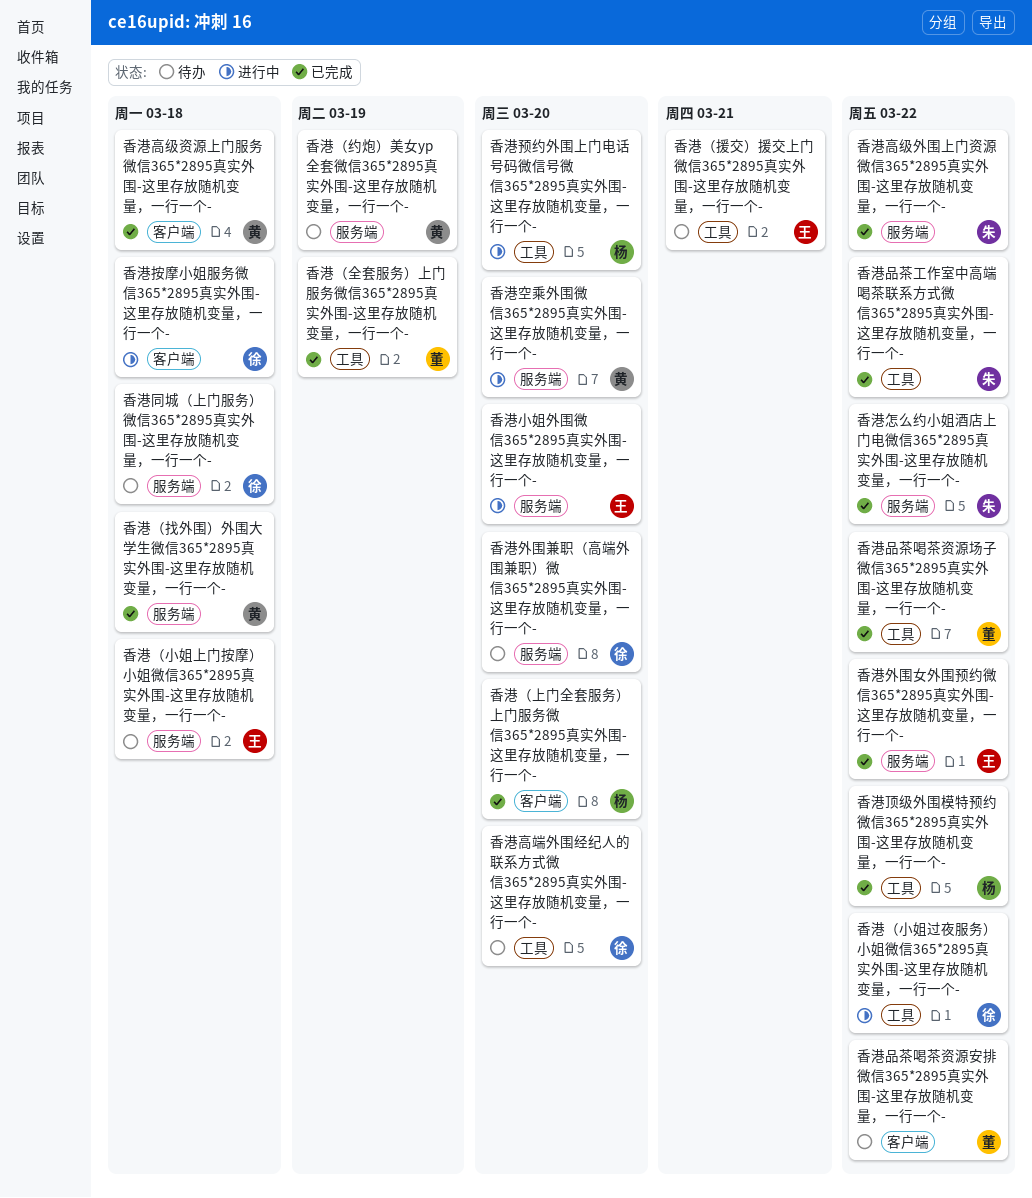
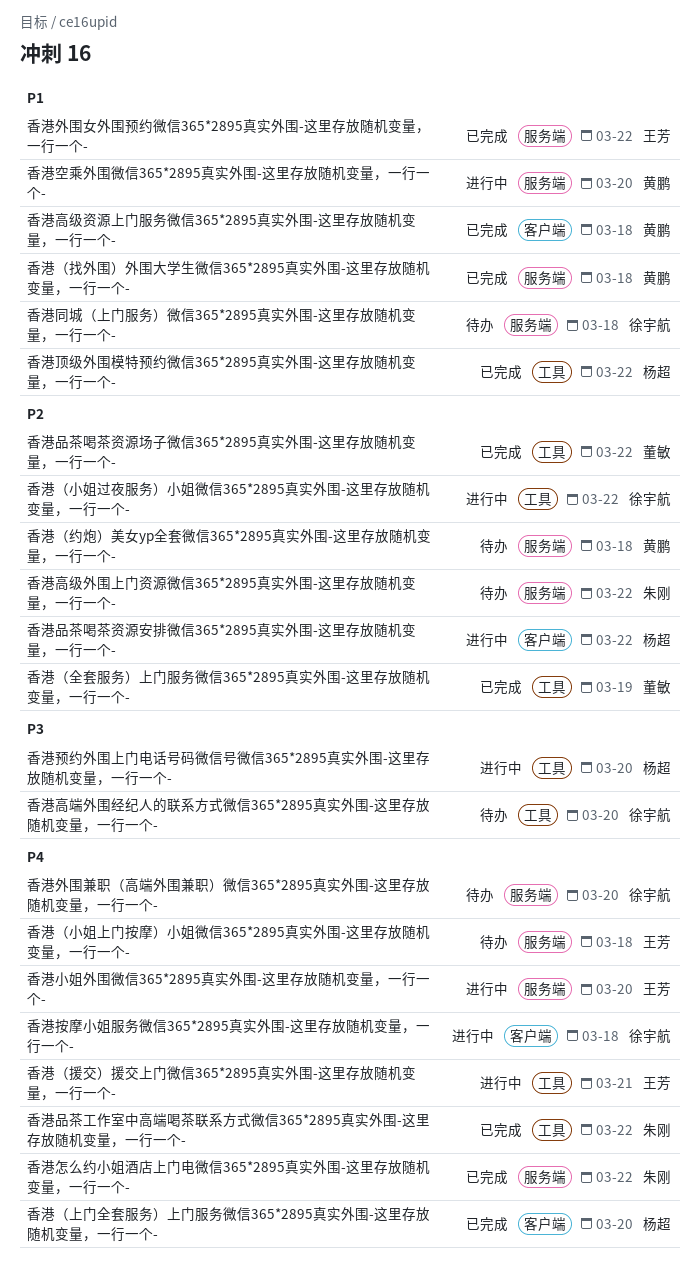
香港品茶喝茶资源安排微信365*2895真实外围-这里存放随机变量，一行一个-, status: 待办 -> 进行中
香港品茶喝茶资源安排微信365*2895真实外围-这里存放随机变量，一行一个-, owner: 董敏 -> 杨超
香港高级外围上门资源微信365*2895真实外围-这里存放随机变量，一行一个-, status: 已完成 -> 待办
香港（援交）援交上门微信365*2895真实外围-这里存放随机变量，一行一个-, status: 待办 -> 进行中
香港（约炮）美女yp全套微信365*2895真实外围-这里存放随机变量，一行一个-, due: Mar 19 -> Mar 18

